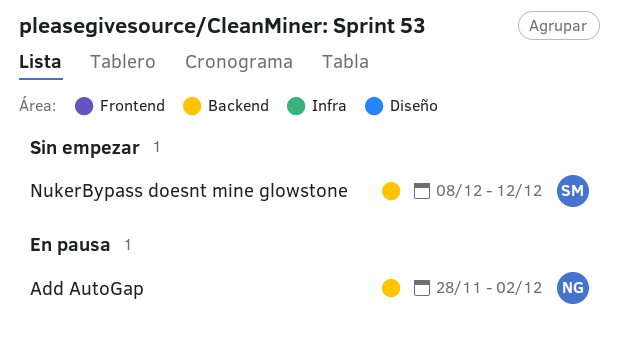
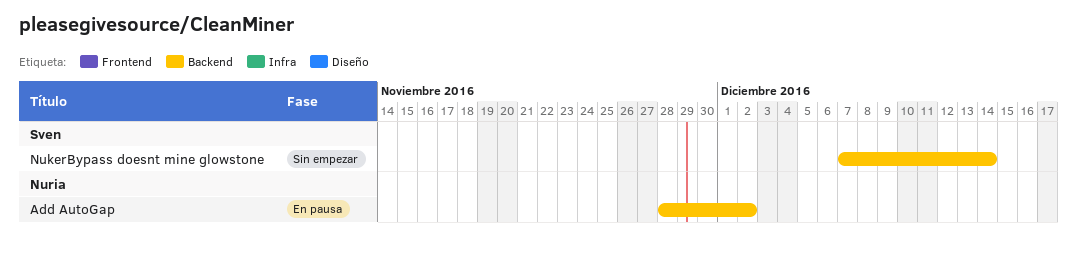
NukerBypass doesnt mine glowstone, start: Dec 8 -> Dec 7
NukerBypass doesnt mine glowstone, due: Dec 12 -> Dec 14

